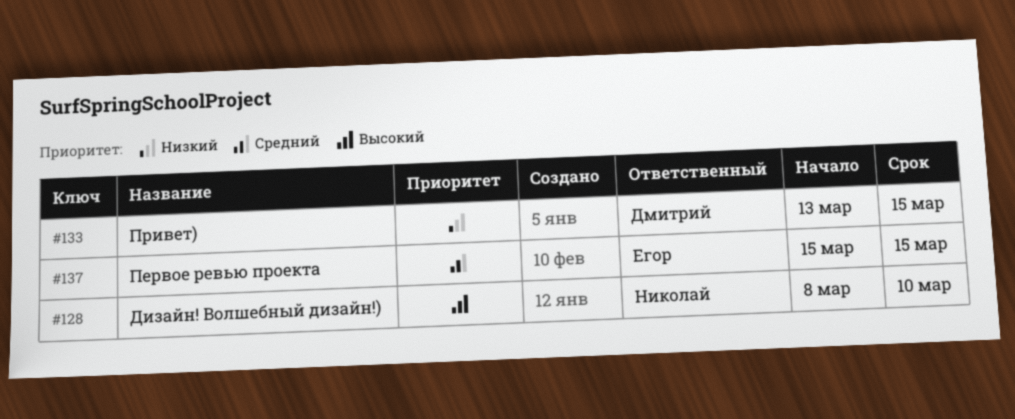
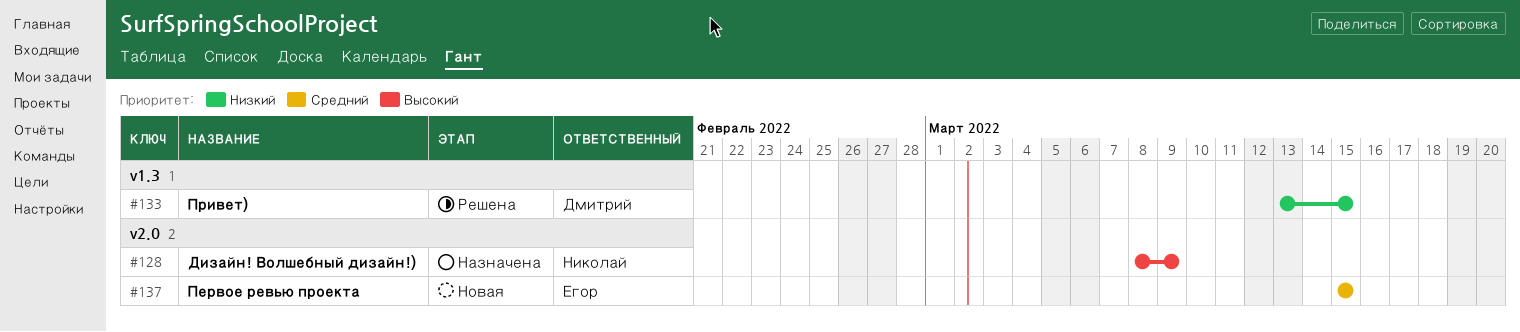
#128, due: Mar 10 -> Mar 9

